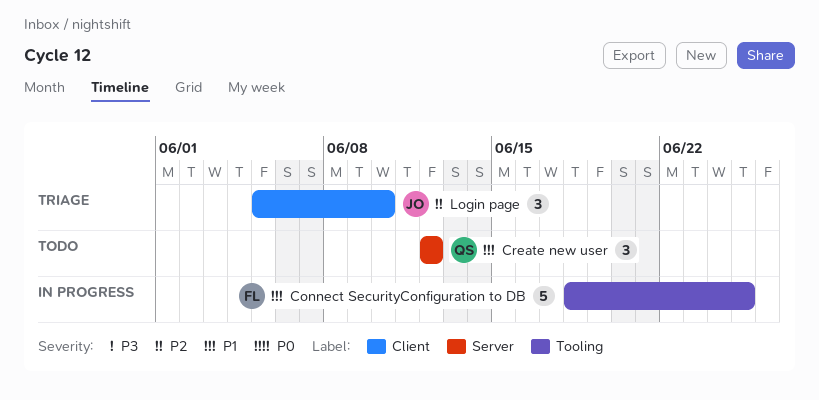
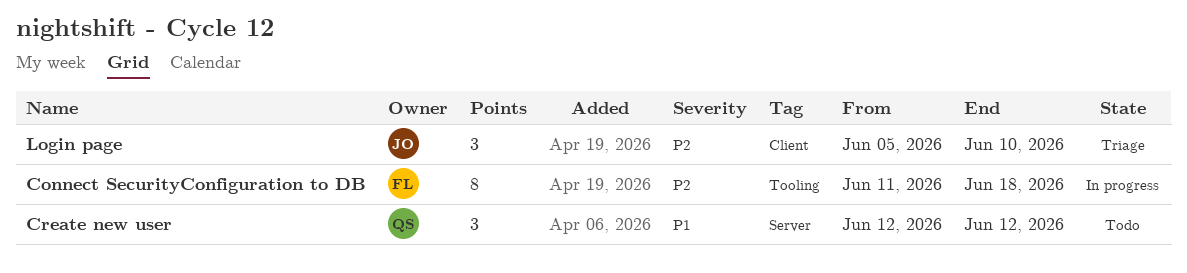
Connect SecurityConfiguration to DB, priority: P1 -> P2
Connect SecurityConfiguration to DB, estimate: 5 -> 8
Connect SecurityConfiguration to DB, start: Jun 18 -> Jun 11
Connect SecurityConfiguration to DB, due: Jun 25 -> Jun 18

